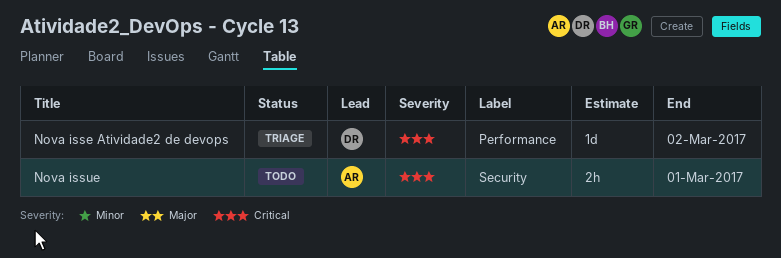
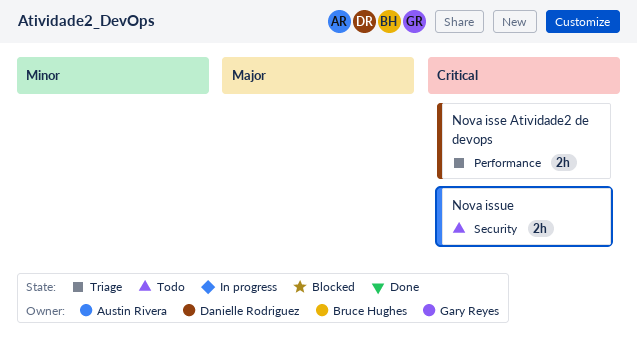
Nova isse Atividade2 de devops, estimate: 1d -> 2h

